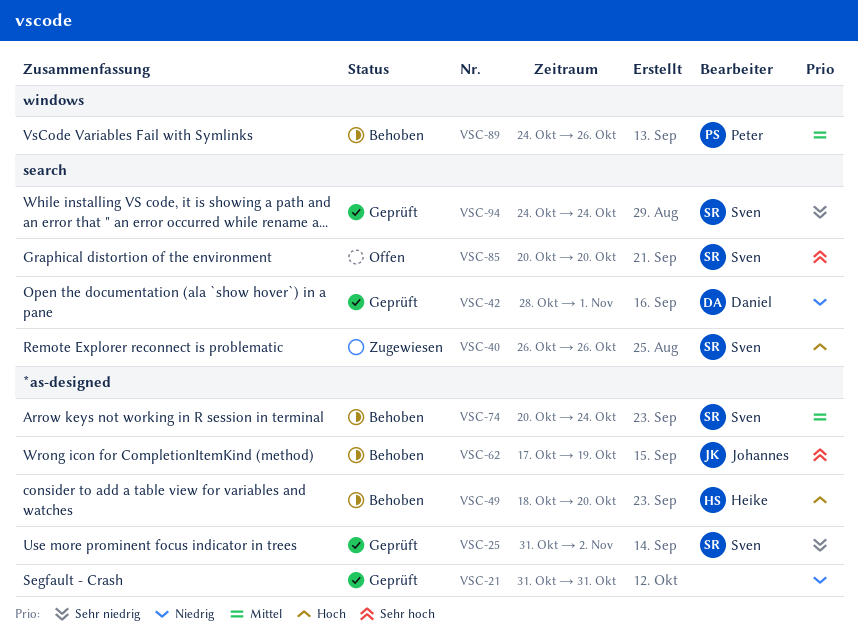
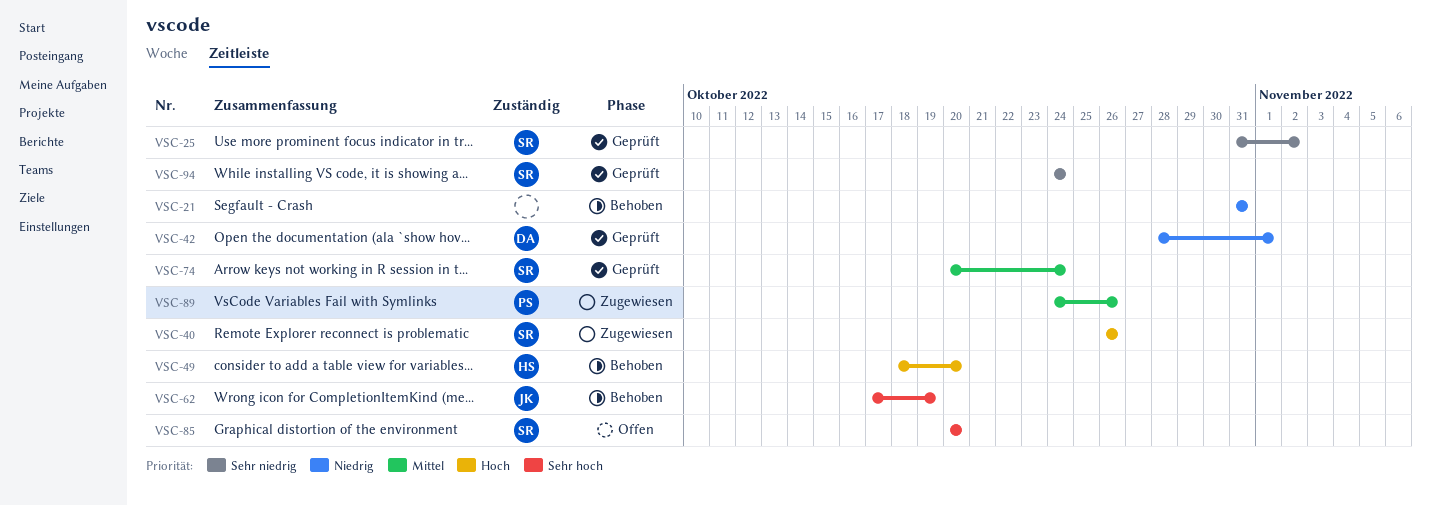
VSC-21, status: Geprüft -> Behoben
VSC-74, status: Behoben -> Geprüft
VSC-89, status: Behoben -> Zugewiesen

